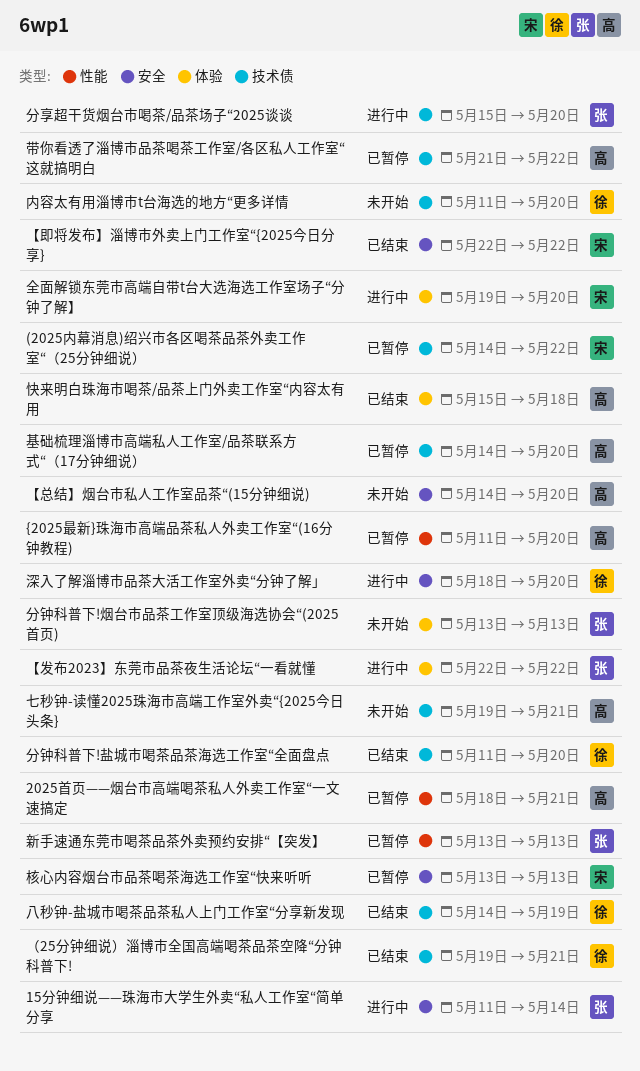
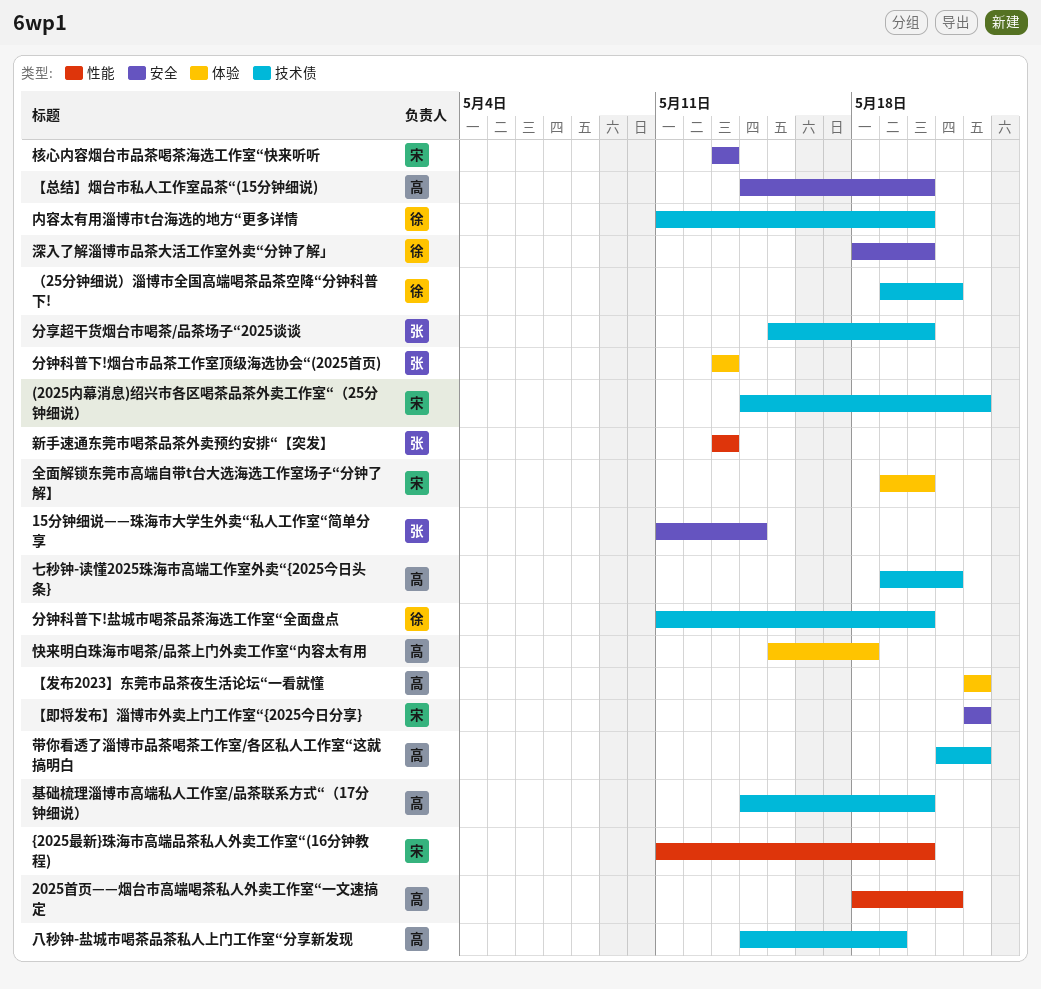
{2025最新}珠海市高端品茶私人外卖工作室“(16分钟教程), owner: 高 -> 宋
【发布2023】东莞市品茶夜生活论坛“一看就懂, owner: 张 -> 高
八秒钟-盐城市喝茶品茶私人上门工作室“分享新发现, owner: 徐 -> 高

